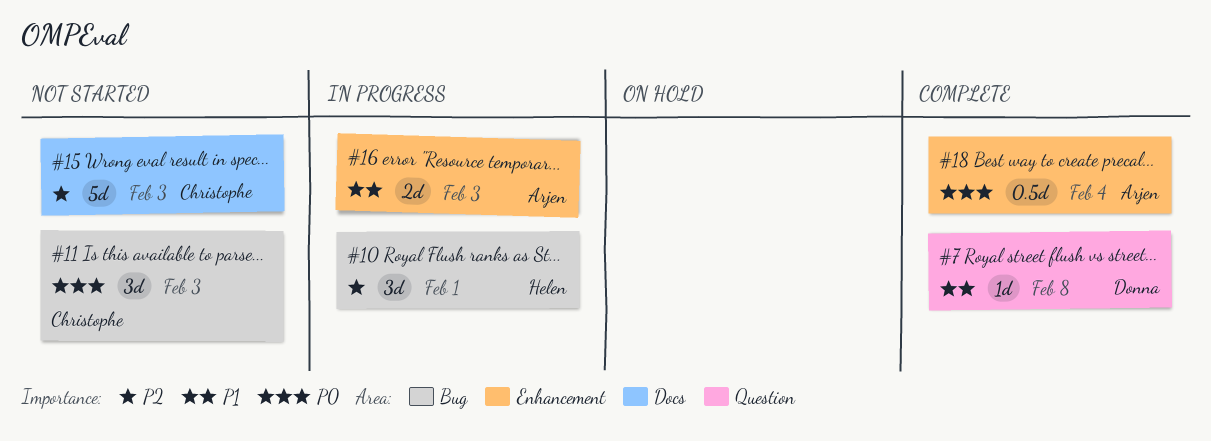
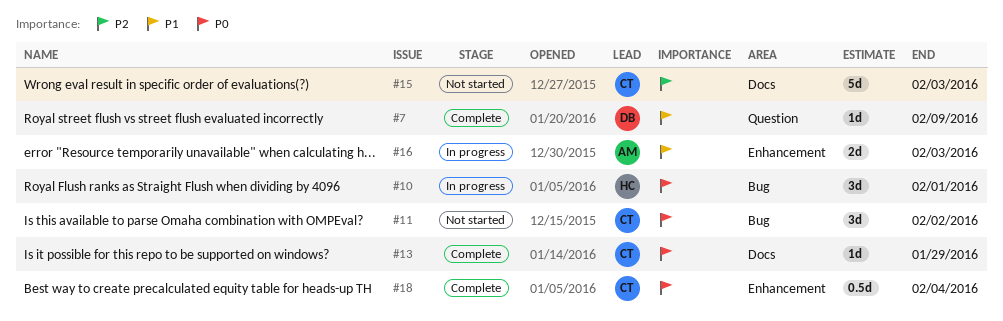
#7, due: Feb 8 -> Feb 9
#10, priority: P2 -> P0
#11, due: Feb 3 -> Feb 2
#13: none -> present
#18, owner: Arjen -> Christophe

